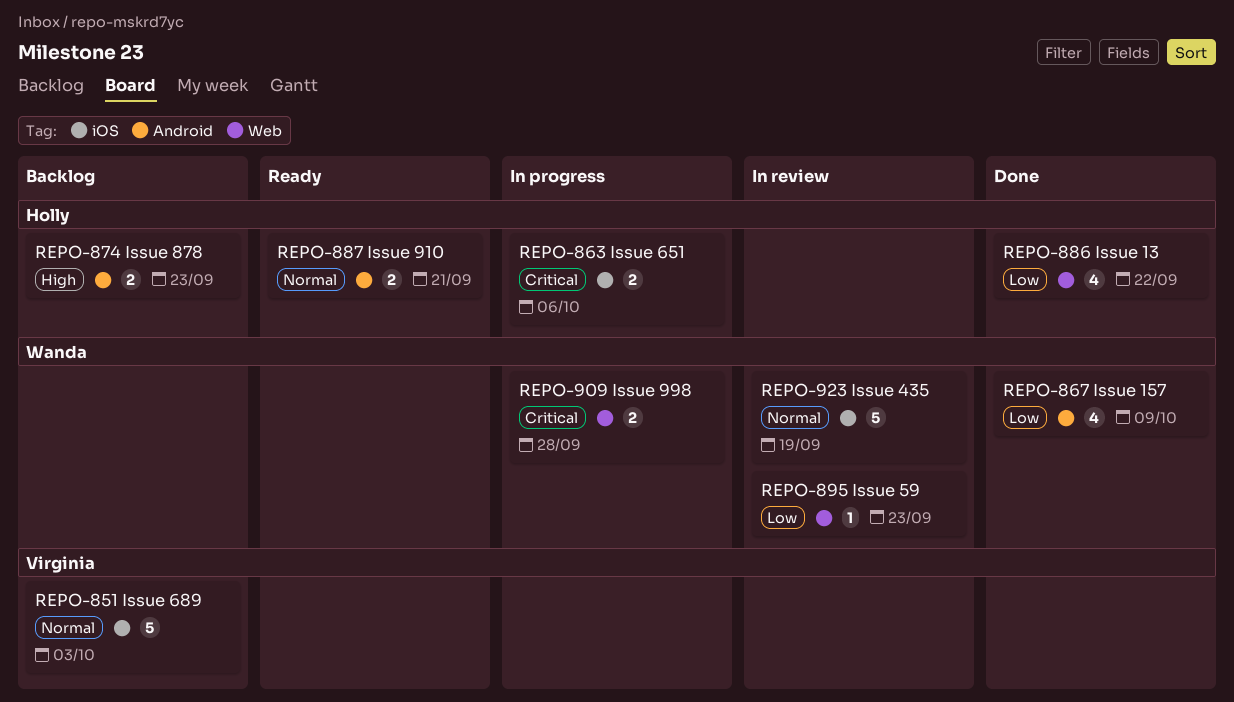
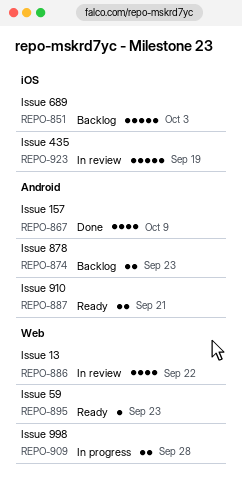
REPO-863: present -> none
REPO-886, status: Done -> In review
REPO-895, status: In review -> Ready

